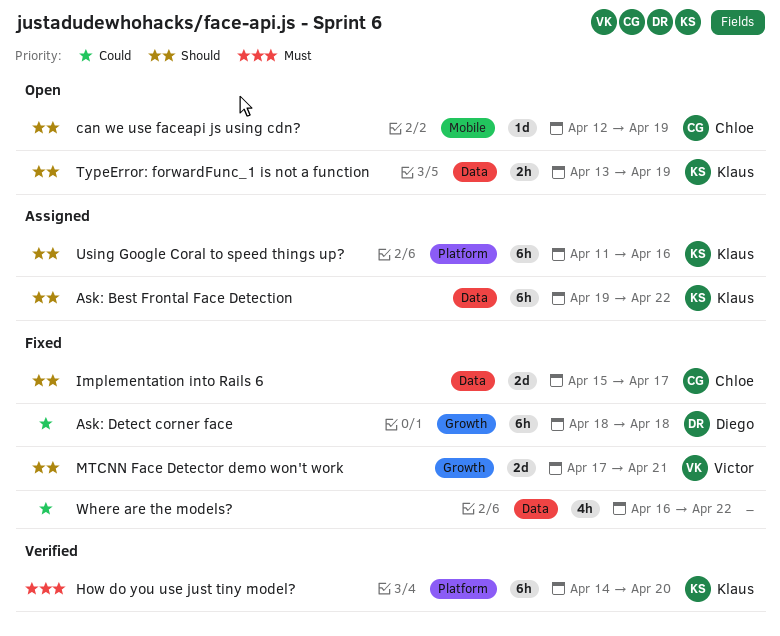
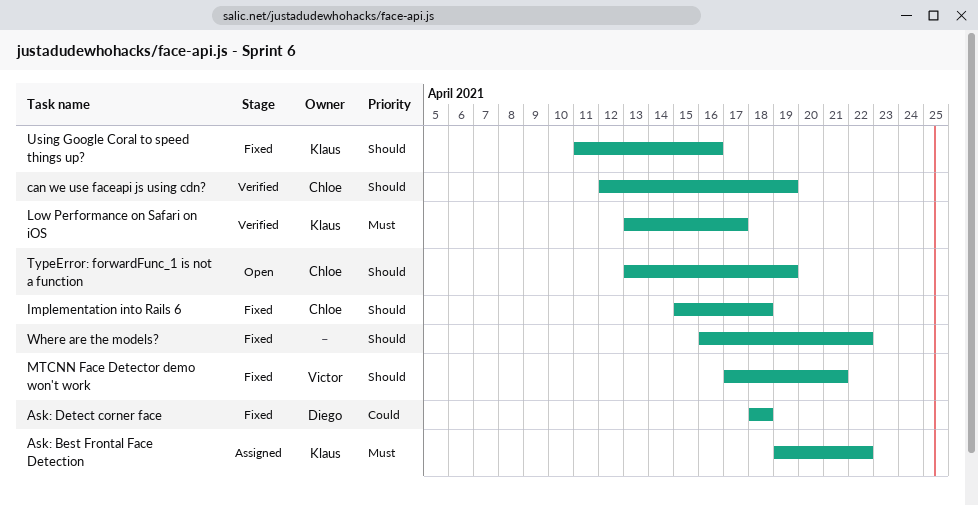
Ask: Best Frontal Face Detection, priority: Should -> Must
can we use faceapi js using cdn?, status: Open -> Verified
How do you use just tiny model?: present -> none
Implementation into Rails 6, due: Apr 17 -> Apr 18
Low Performance on Safari on iOS: none -> present
TypeError: forwardFunc_1 is not a function, owner: Klaus -> Chloe
Using Google Coral to speed things up?, status: Assigned -> Fixed
Where are the models?, priority: Could -> Should

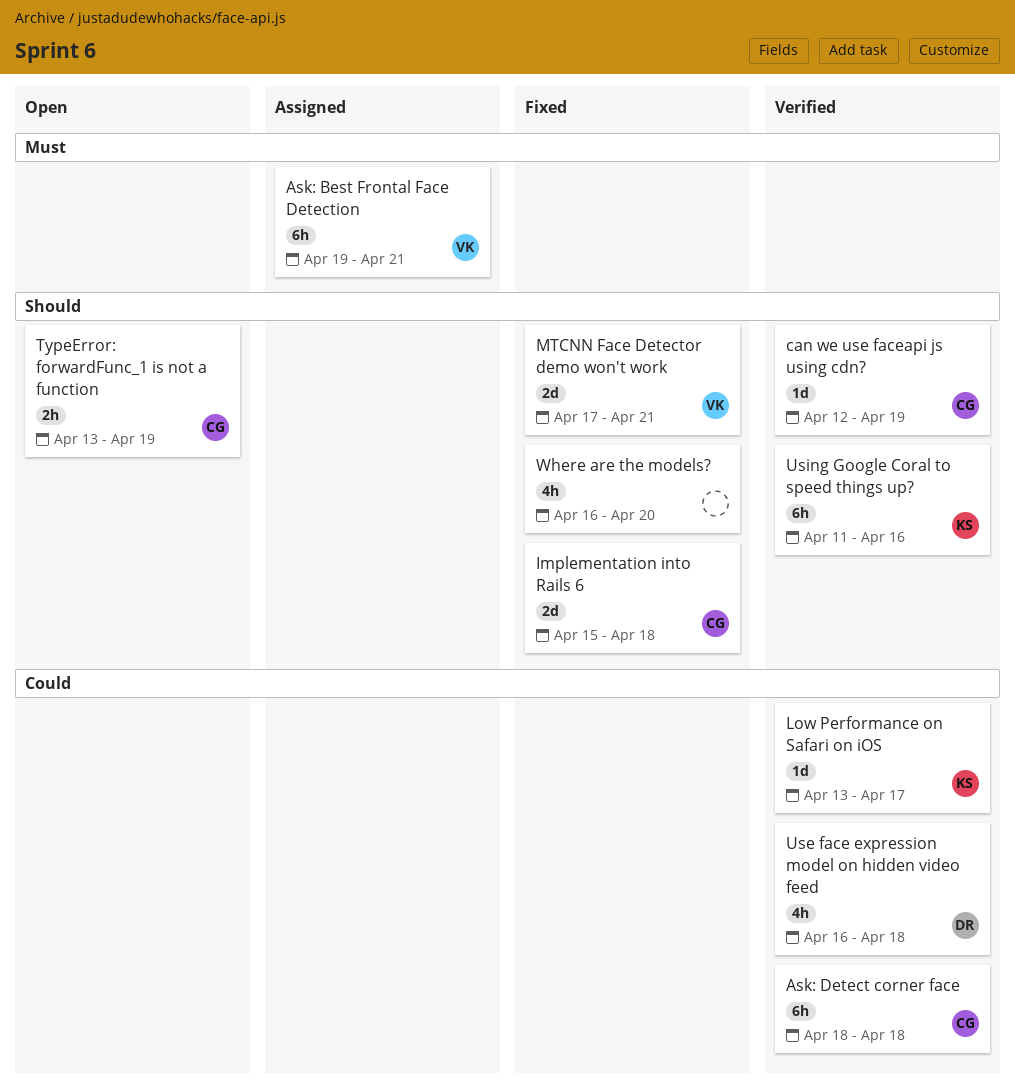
Ask: Best Frontal Face Detection, owner: Klaus -> Victor
Ask: Best Frontal Face Detection, due: Apr 22 -> Apr 21
Ask: Detect corner face, status: Fixed -> Verified
Ask: Detect corner face, owner: Diego -> Chloe
Low Performance on Safari on iOS, priority: Must -> Could
Use face expression model on hidden video feed: none -> present
Using Google Coral to speed things up?, status: Fixed -> Verified
Where are the models?, due: Apr 22 -> Apr 20

